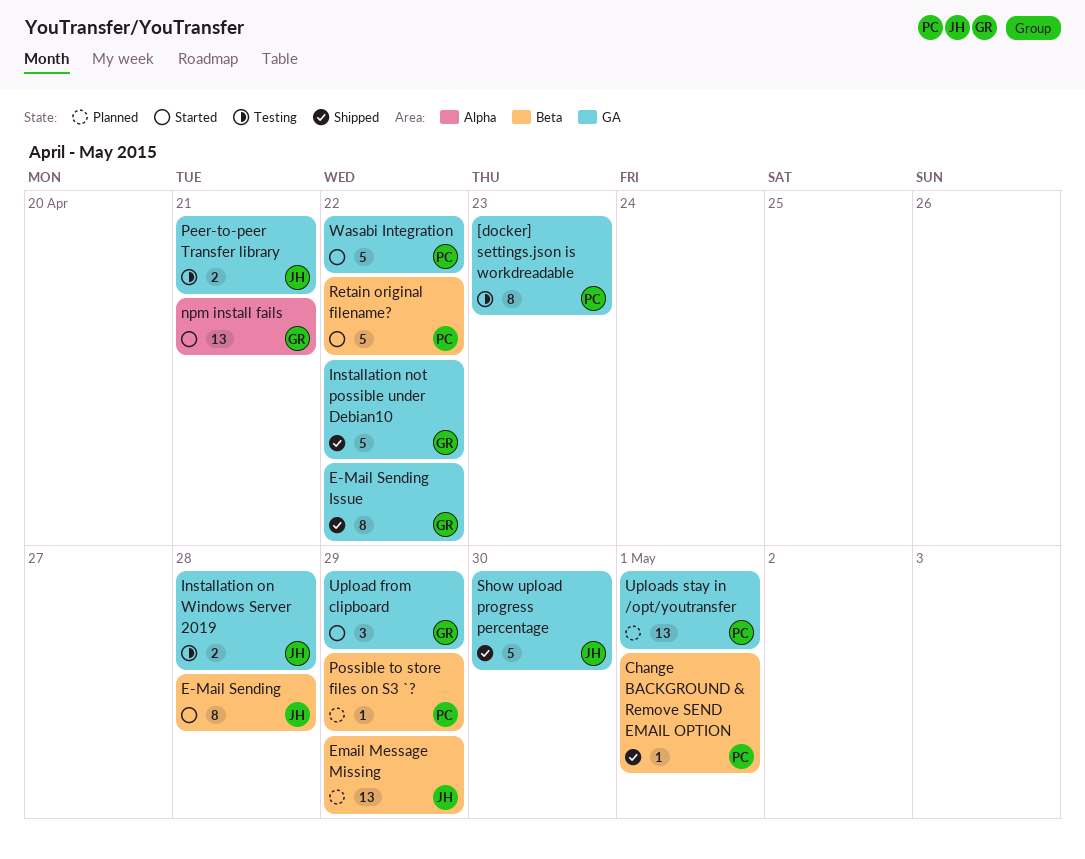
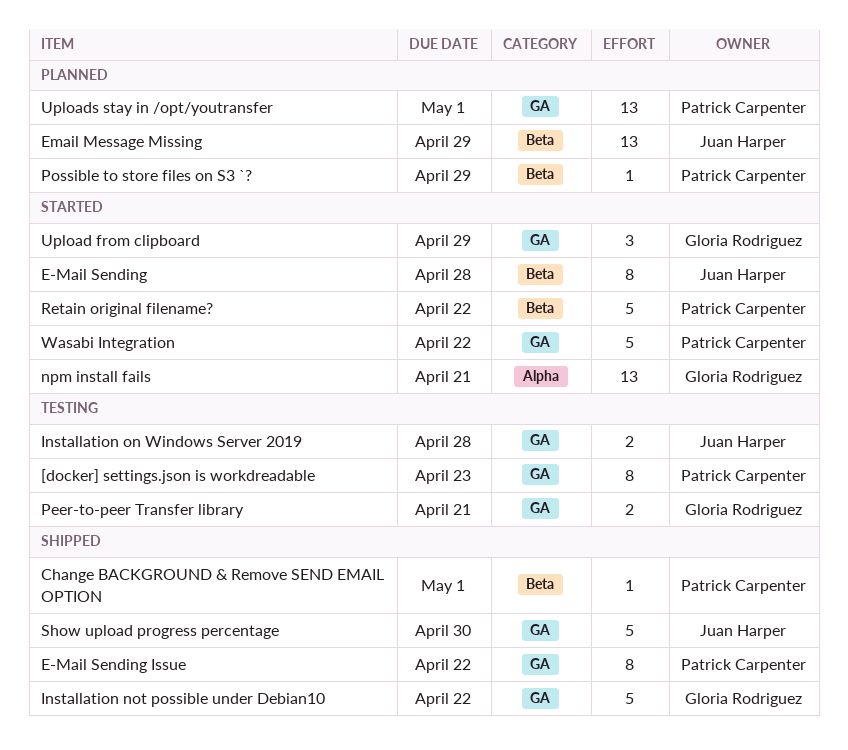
E-Mail Sending Issue, owner: Gloria Rodriguez -> Patrick Carpenter
Peer-to-peer Transfer library, owner: Juan Harper -> Gloria Rodriguez

